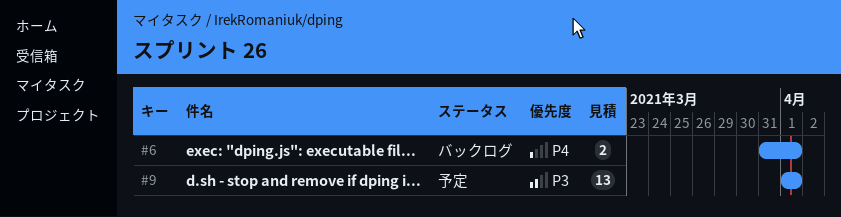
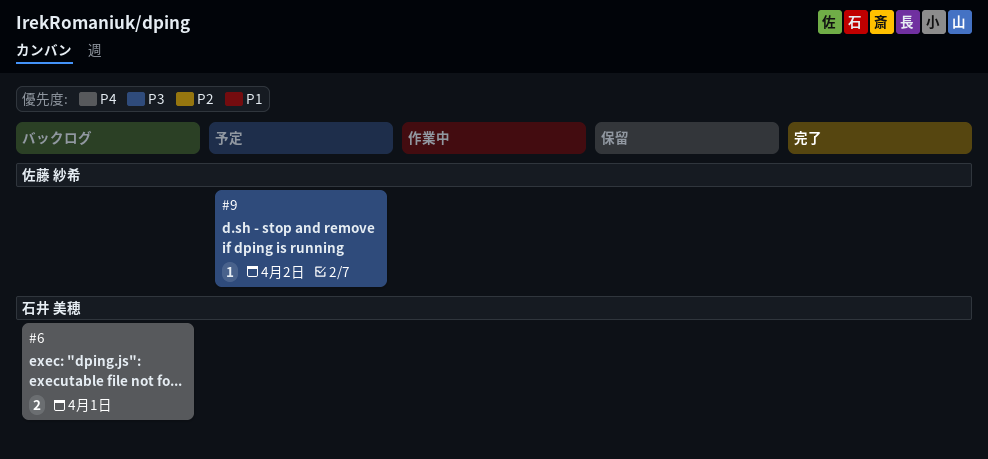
#9, estimate: 13 -> 1
#9, due: Apr 1 -> Apr 2

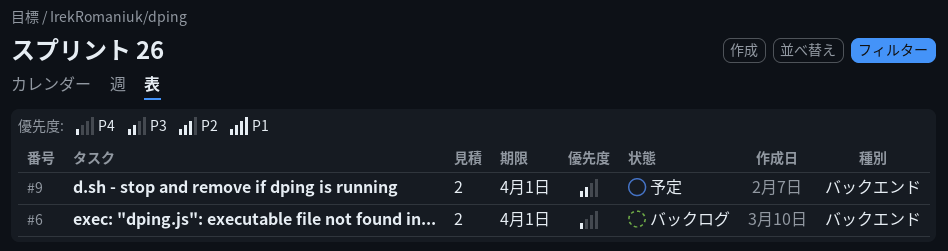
#9, estimate: 1 -> 2
#9, due: Apr 2 -> Apr 1

